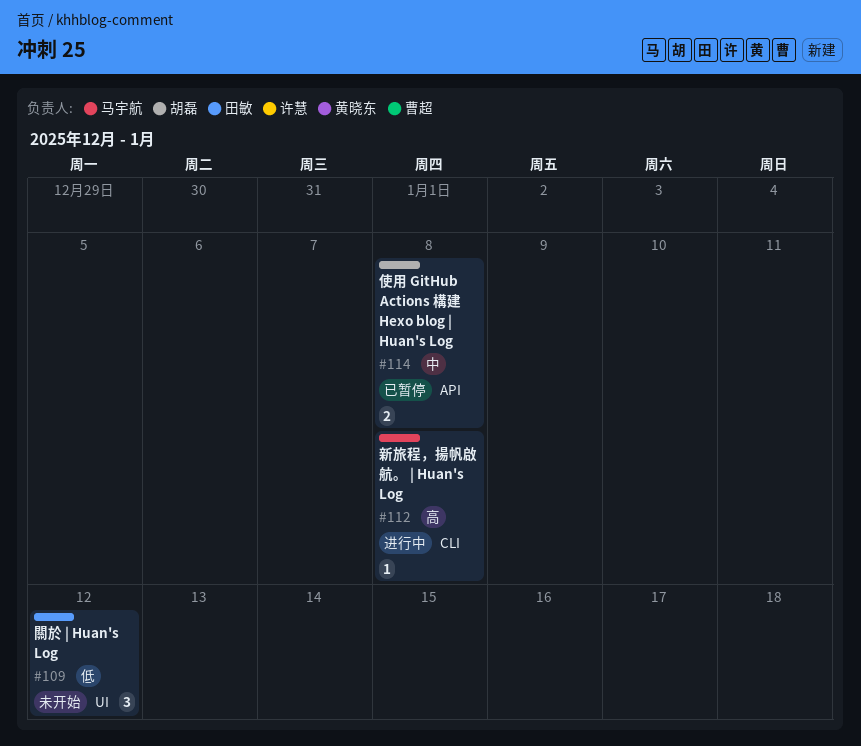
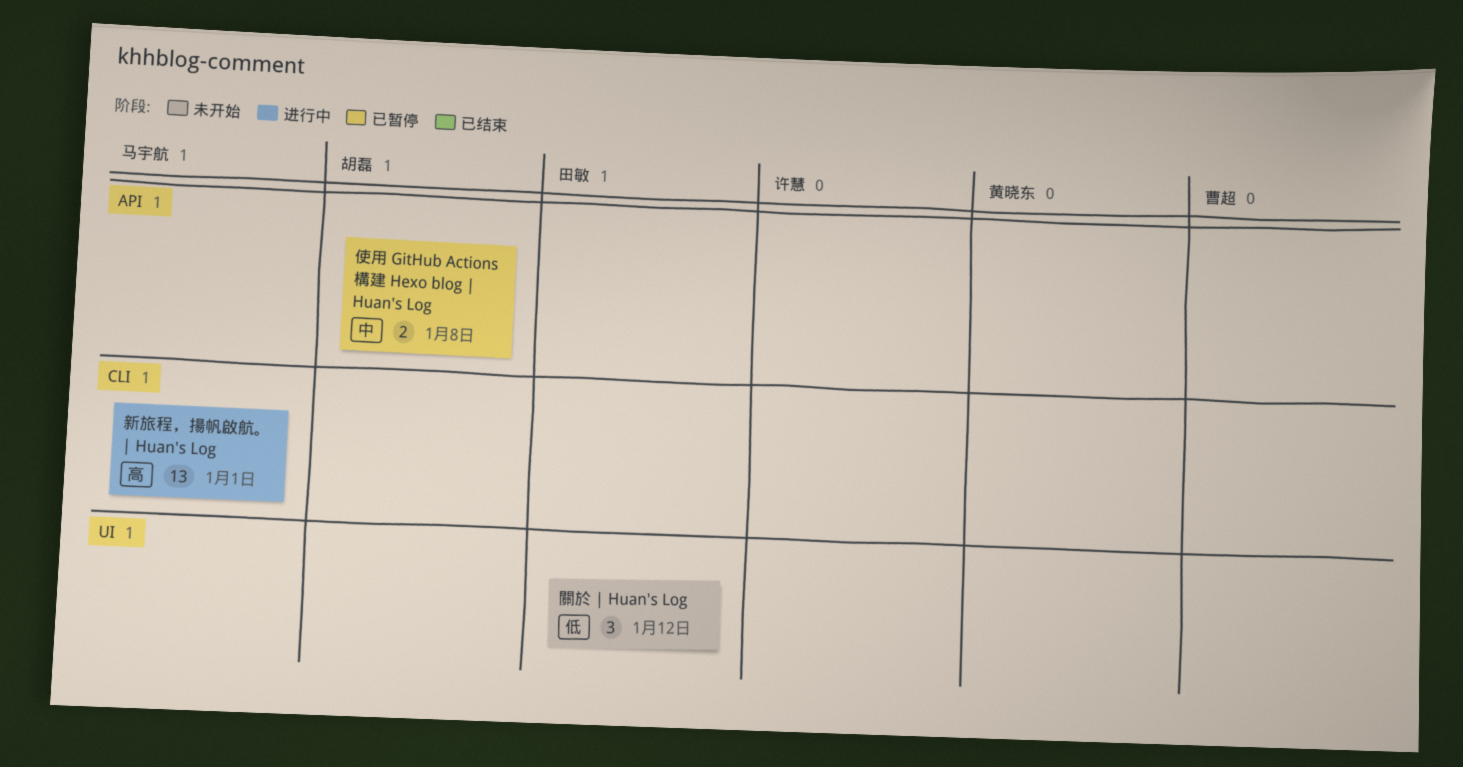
新旅程，揚帆啟航。 | Huan's Log, estimate: 1 -> 13
新旅程，揚帆啟航。 | Huan's Log, due: Jan 8 -> Jan 1

